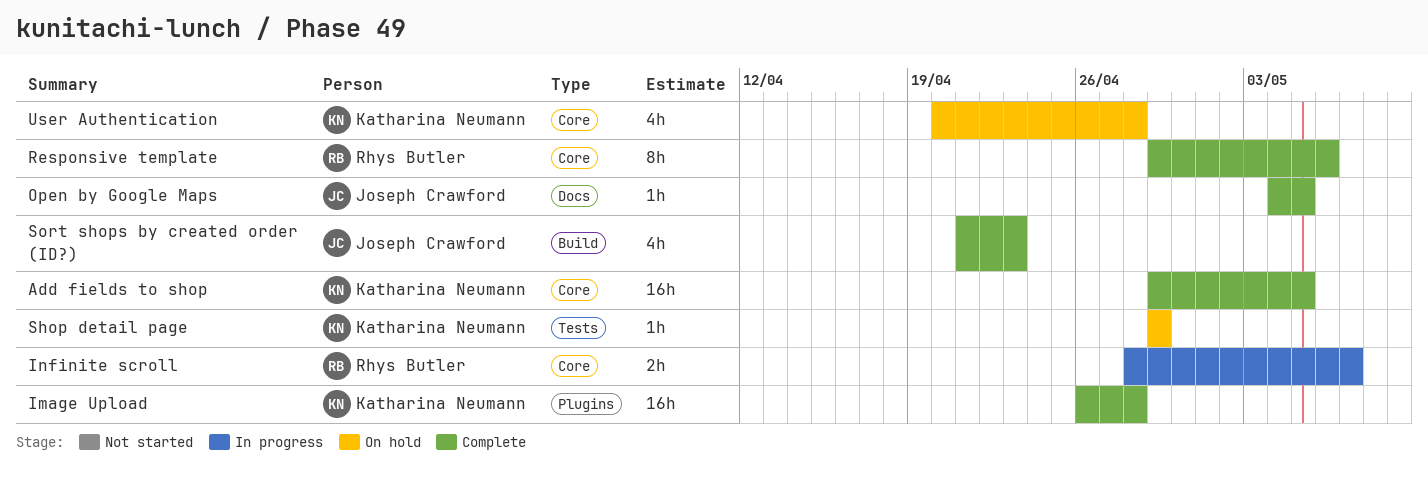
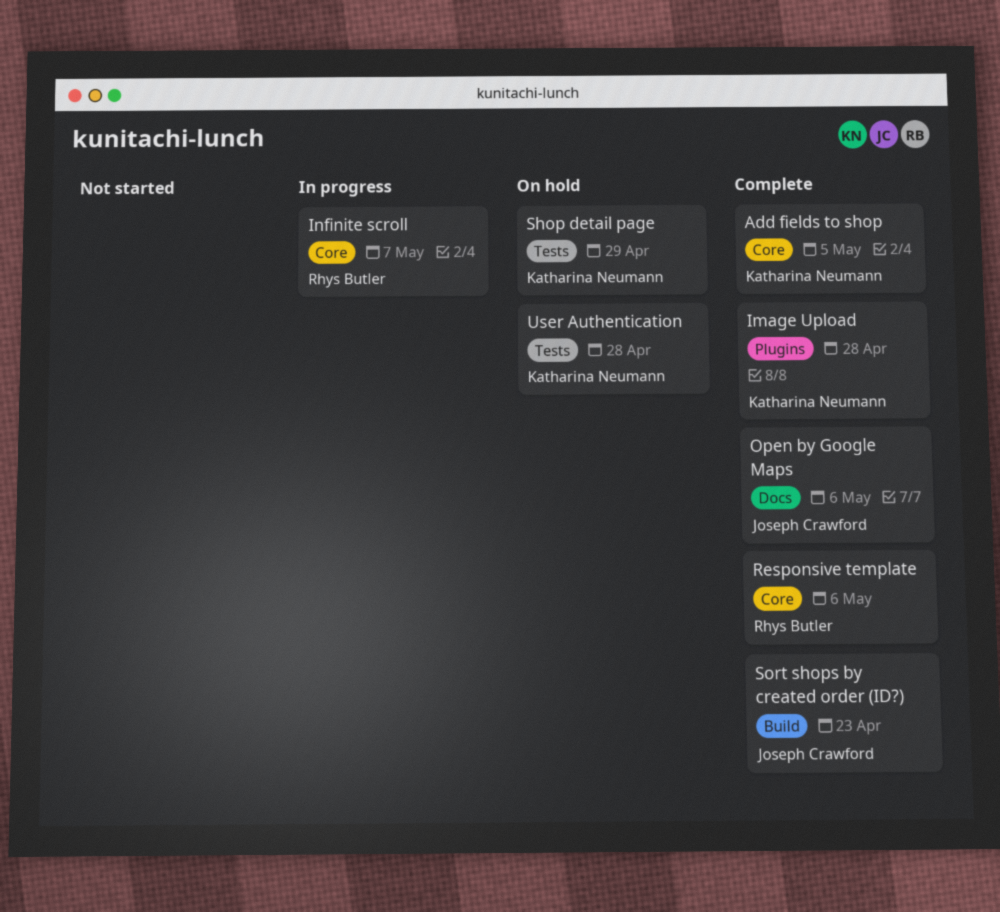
Open by Google Maps, due: May 5 -> May 6
User Authentication, label: Core -> Tests

